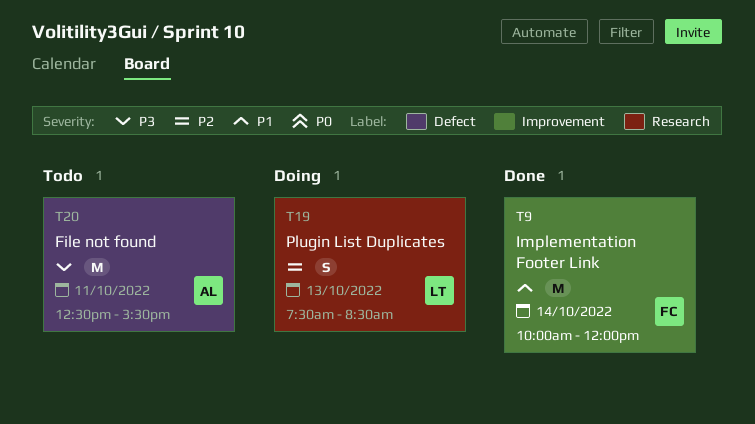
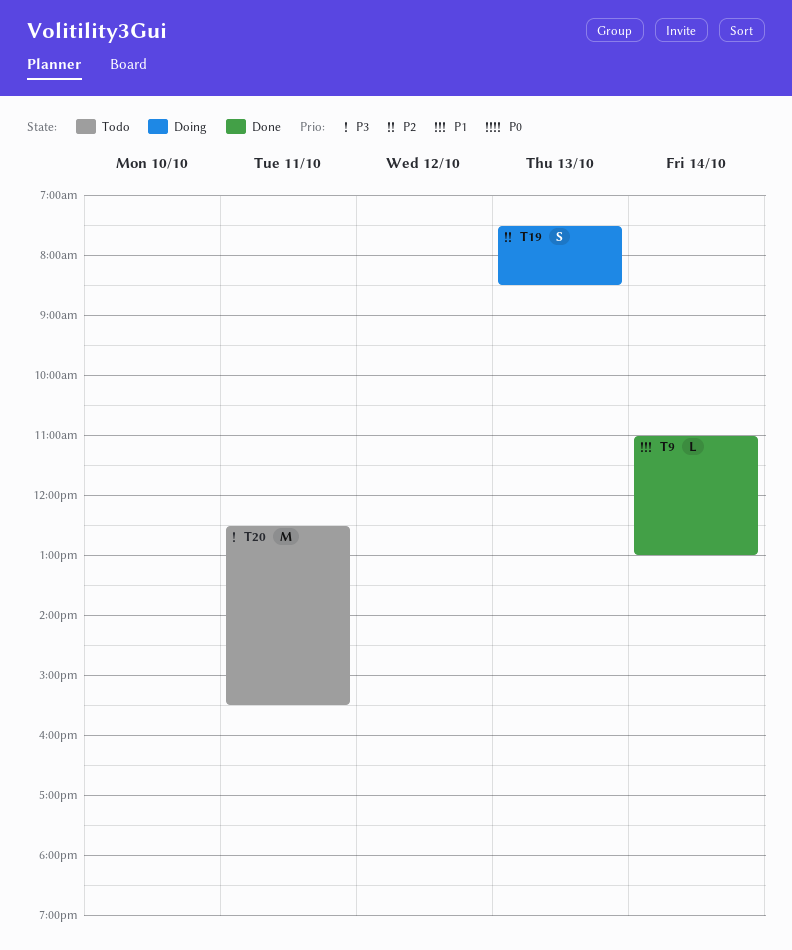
T9, estimate: M -> L
T9, begins: 10:00 -> 11:00
T9, ends: 12:00 -> 13:00

